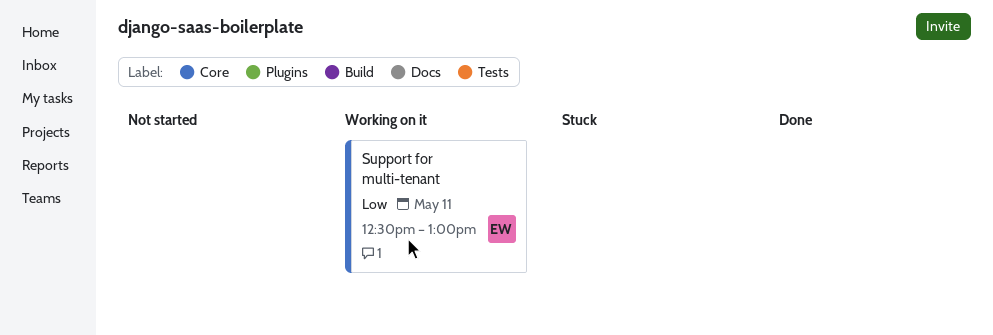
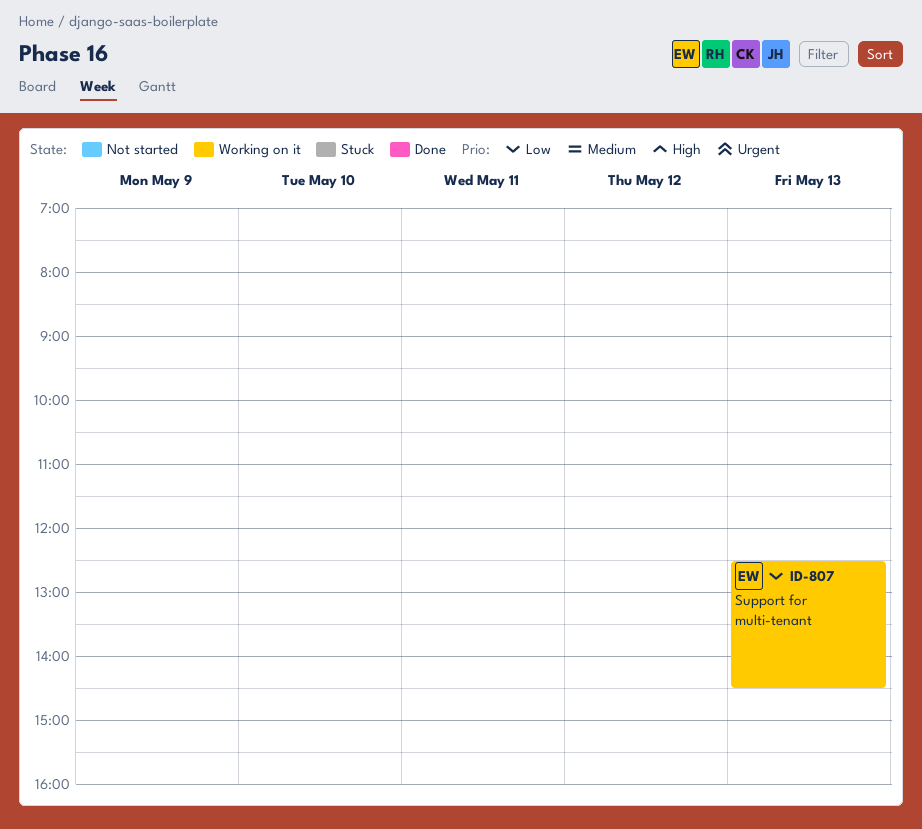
Support for multi-tenant, day: May 11 -> May 13
Support for multi-tenant, ends: 13:00 -> 14:30

